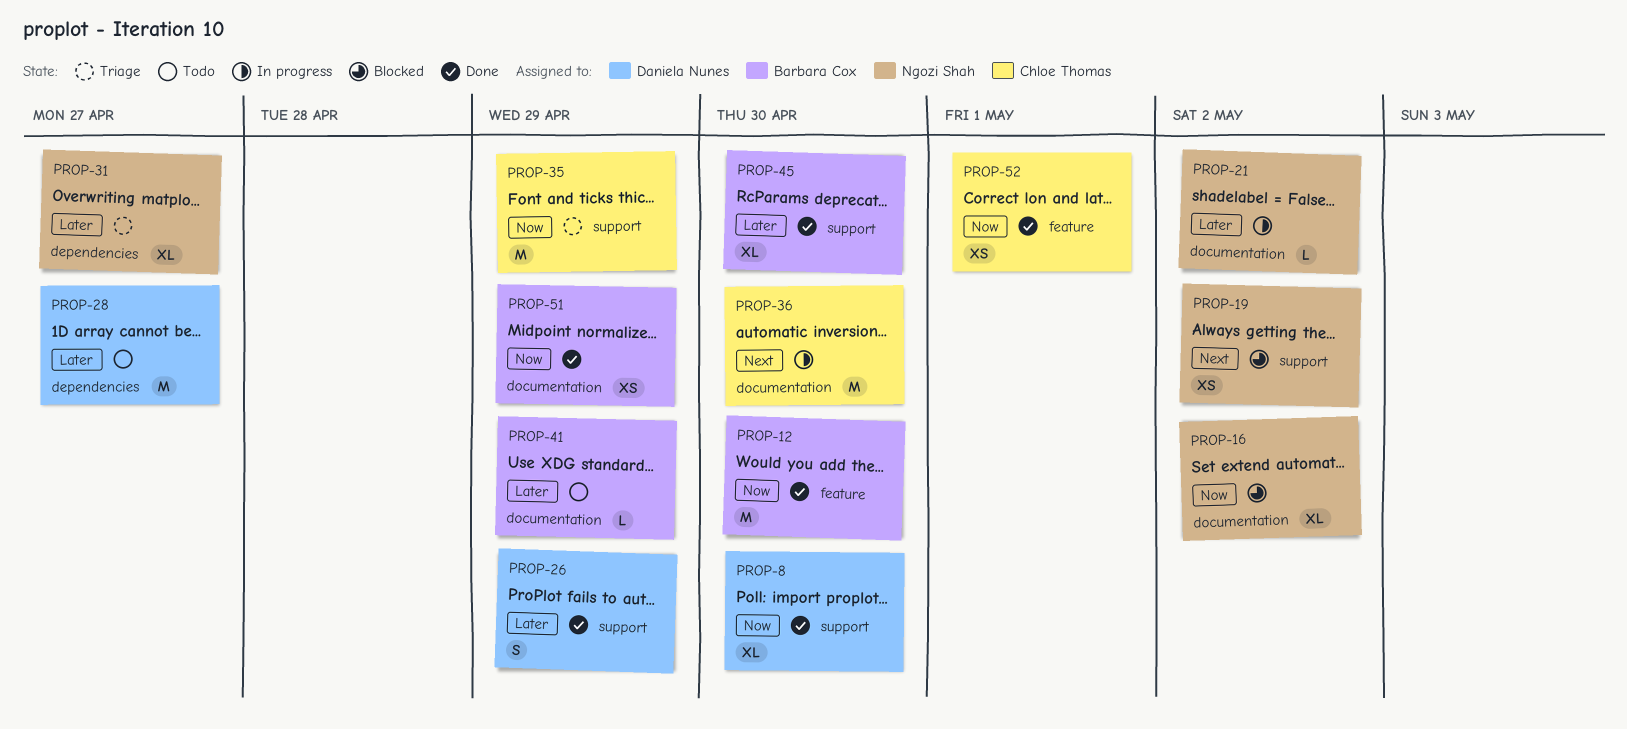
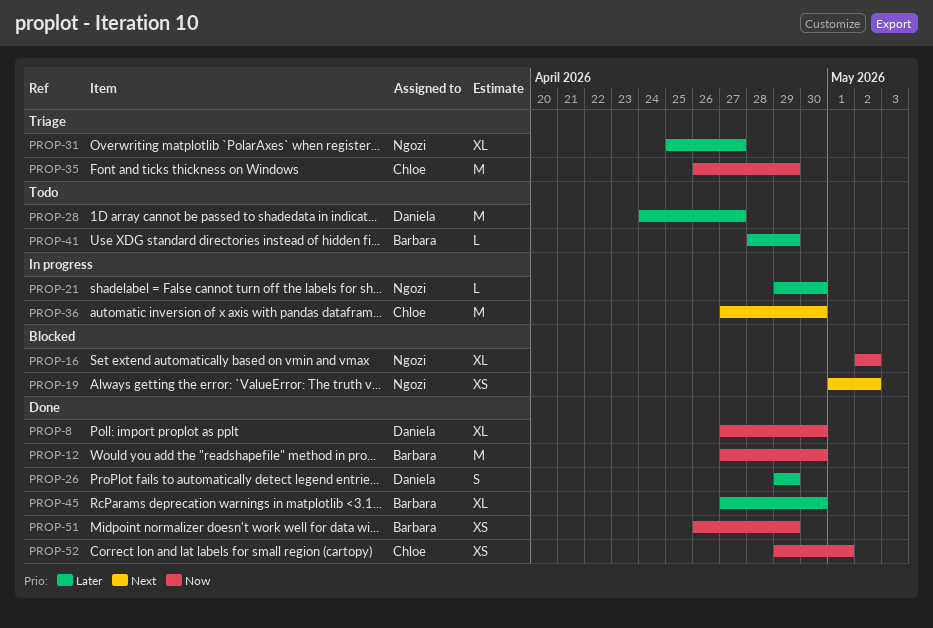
PROP-21, due: May 2 -> Apr 30

